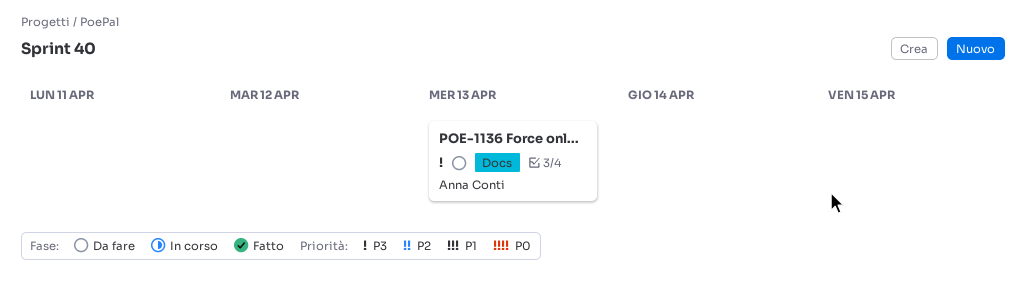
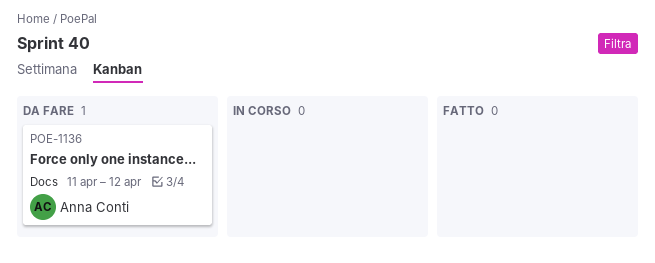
POE-1136, due: Apr 13 -> Apr 12

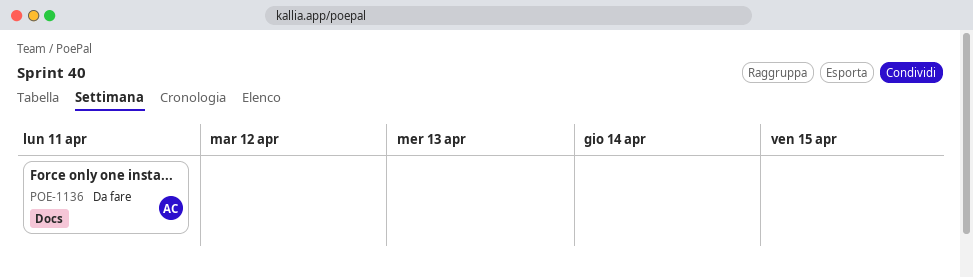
POE-1136, due: Apr 12 -> Apr 11

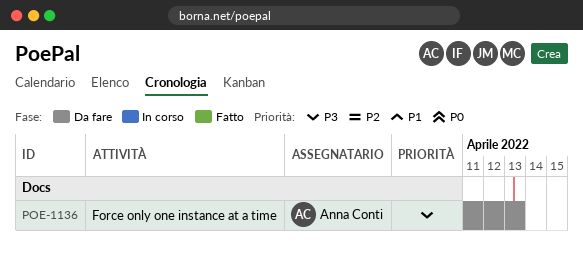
POE-1136, due: Apr 11 -> Apr 13

